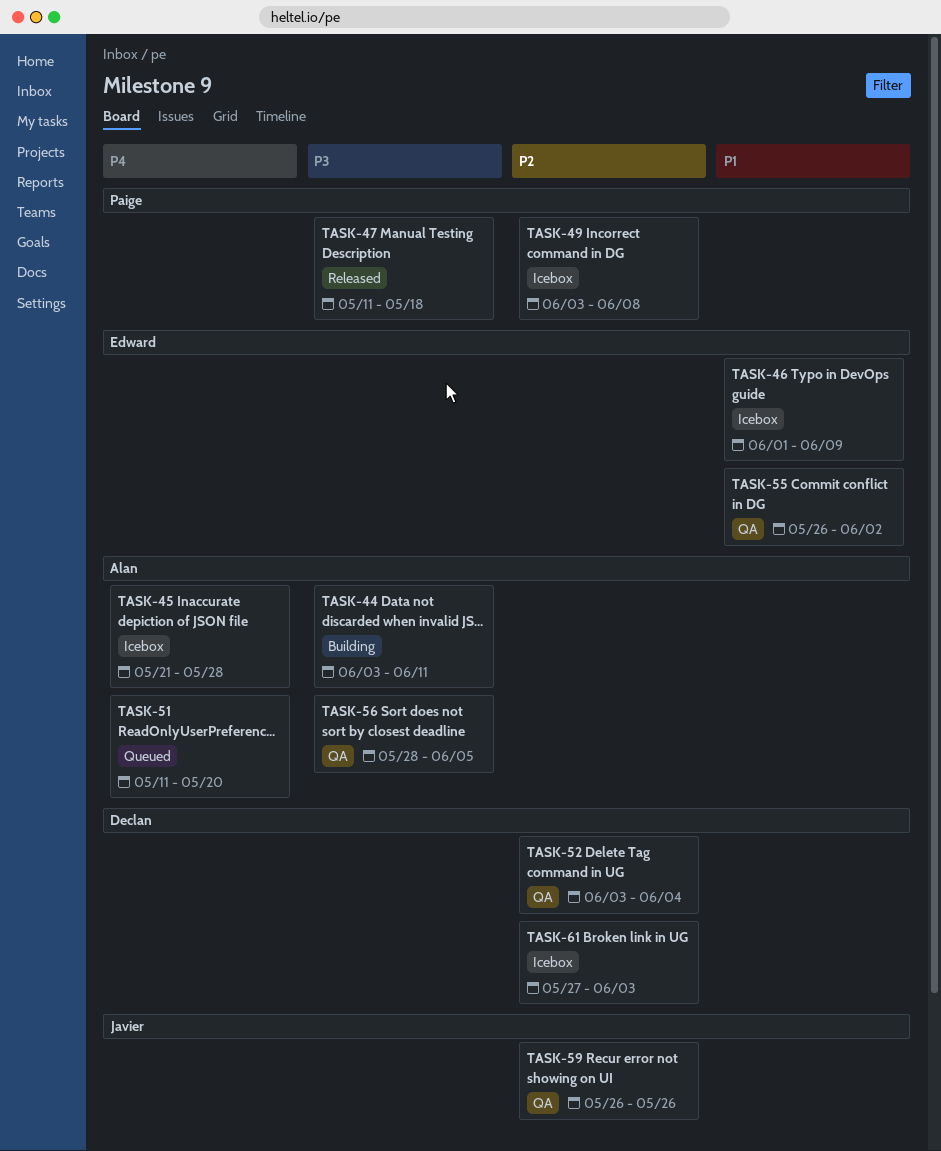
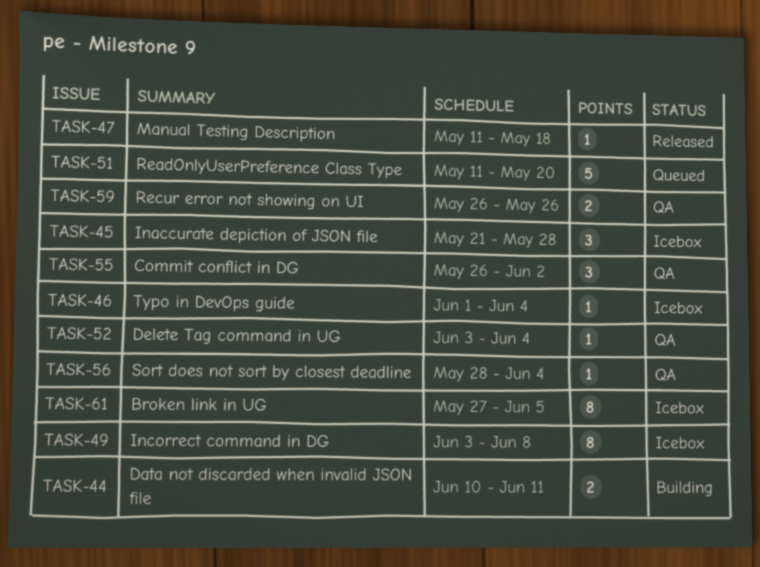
TASK-44, start: Jun 3 -> Jun 10
TASK-46, due: Jun 9 -> Jun 4
TASK-56, due: Jun 5 -> Jun 4
TASK-61, due: Jun 3 -> Jun 5

